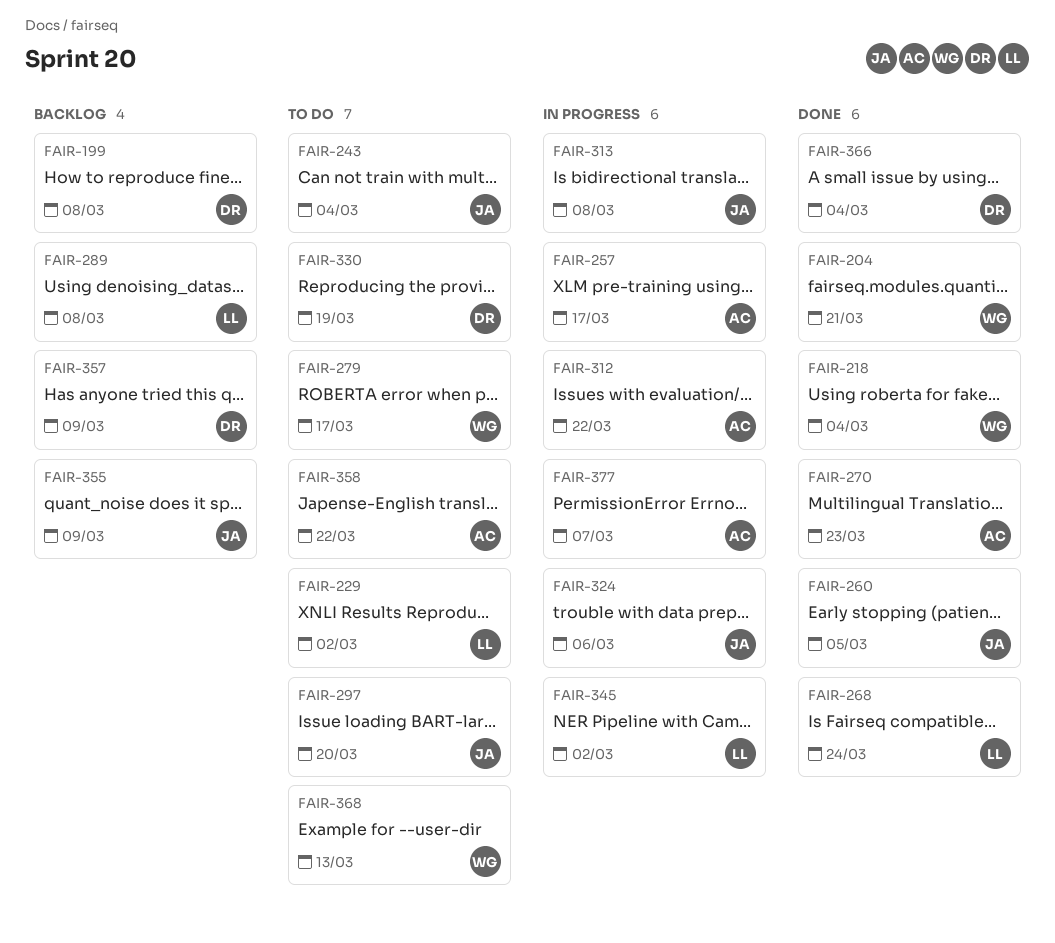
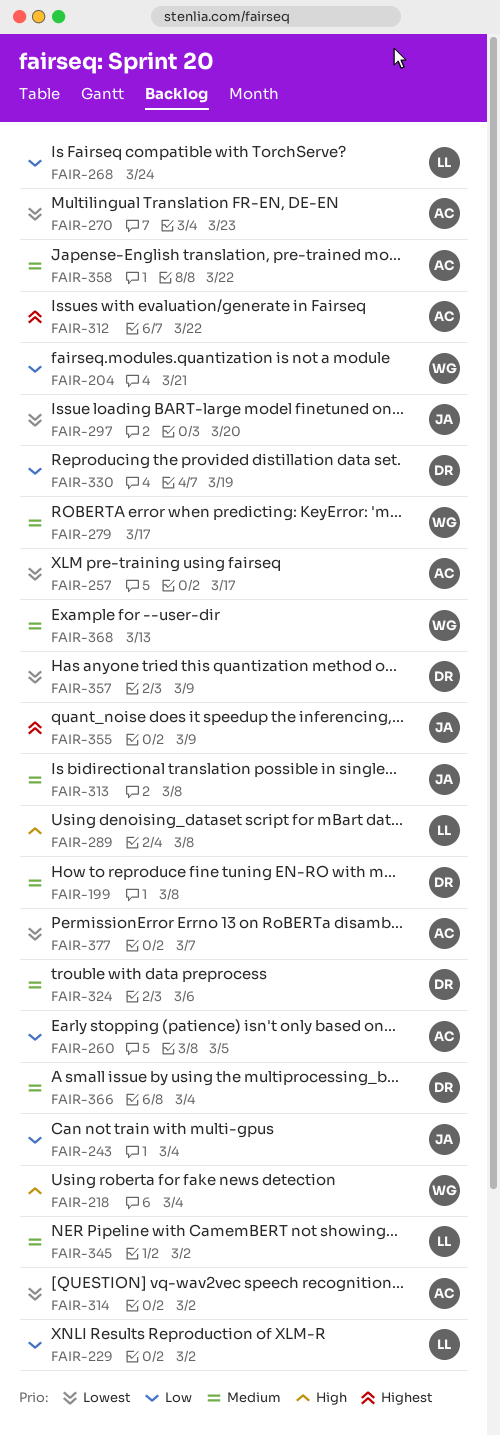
FAIR-260, owner: JA -> AC
FAIR-314: none -> present
FAIR-324, owner: JA -> DR

